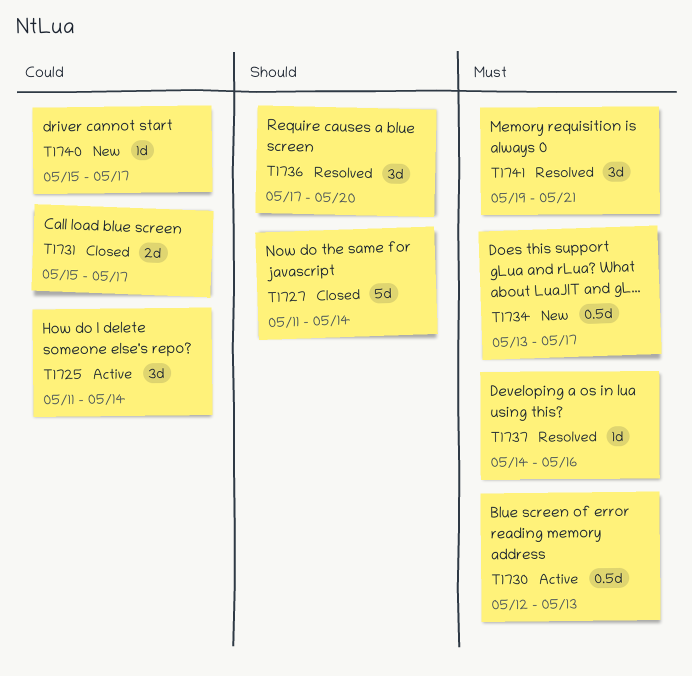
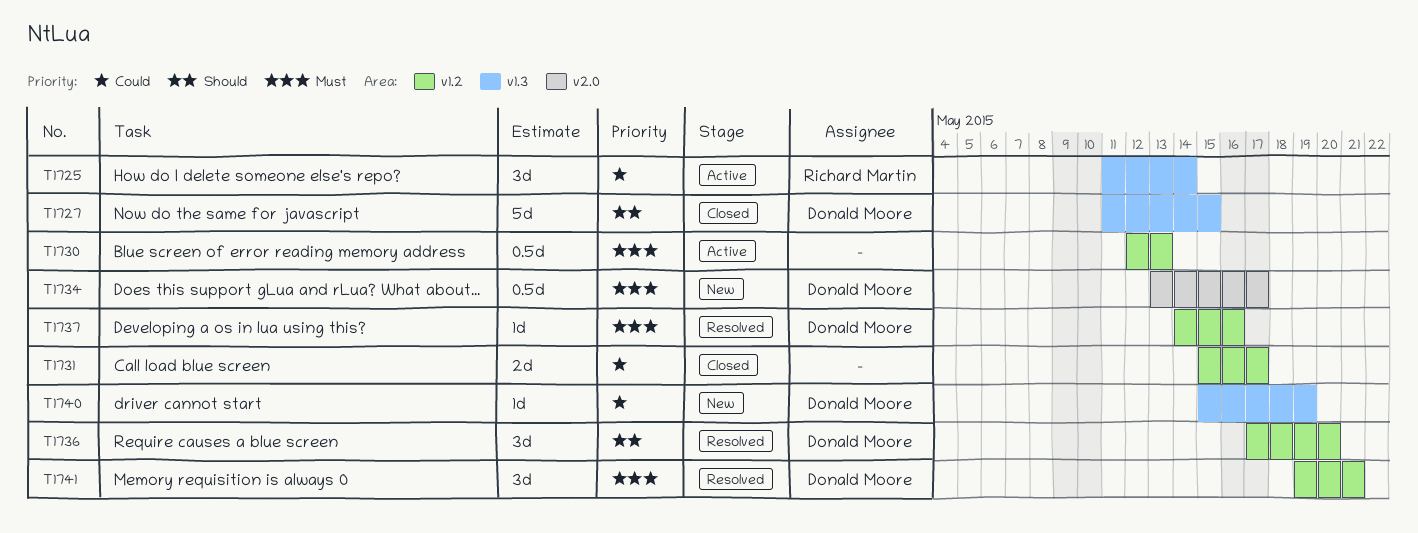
T1727, due: May 14 -> May 15
T1740, due: May 17 -> May 19

